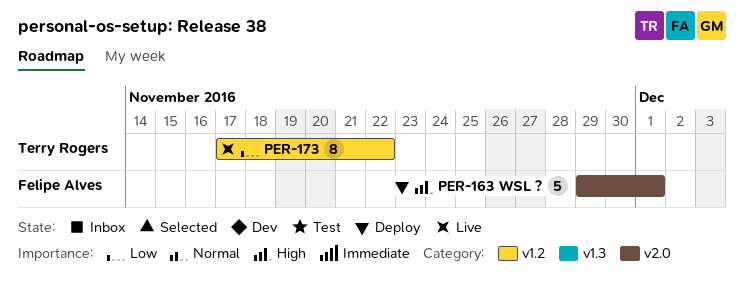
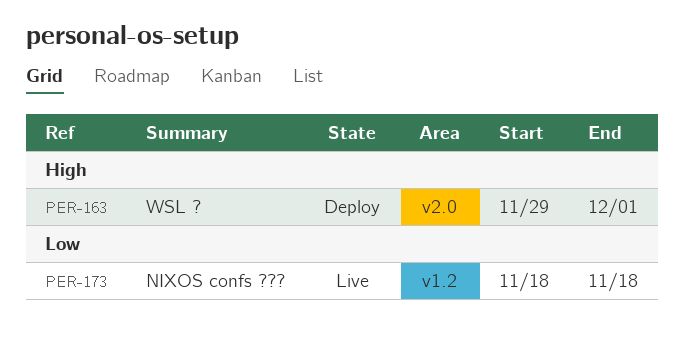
PER-173, start: Nov 17 -> Nov 18
PER-173, due: Nov 22 -> Nov 18

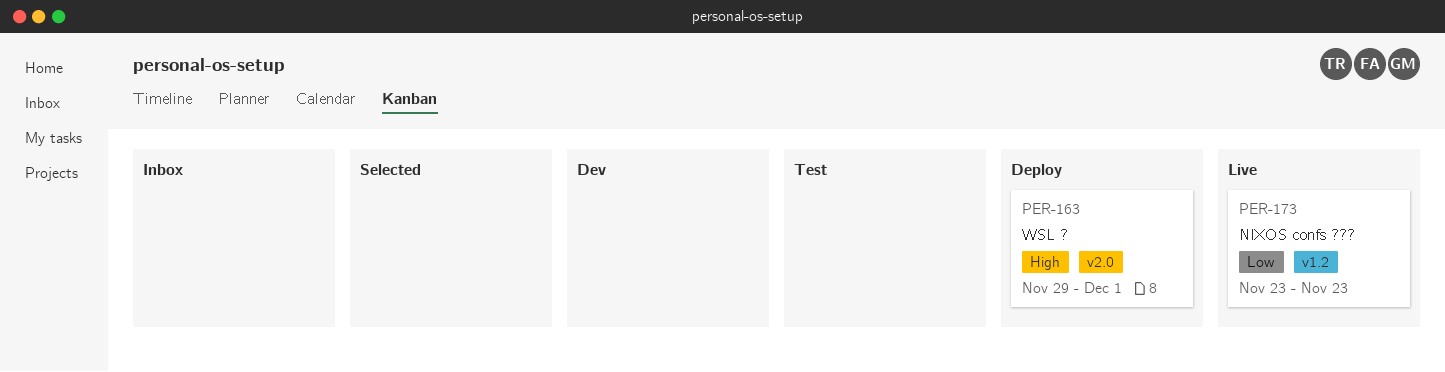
PER-173, start: Nov 18 -> Nov 23
PER-173, due: Nov 18 -> Nov 23

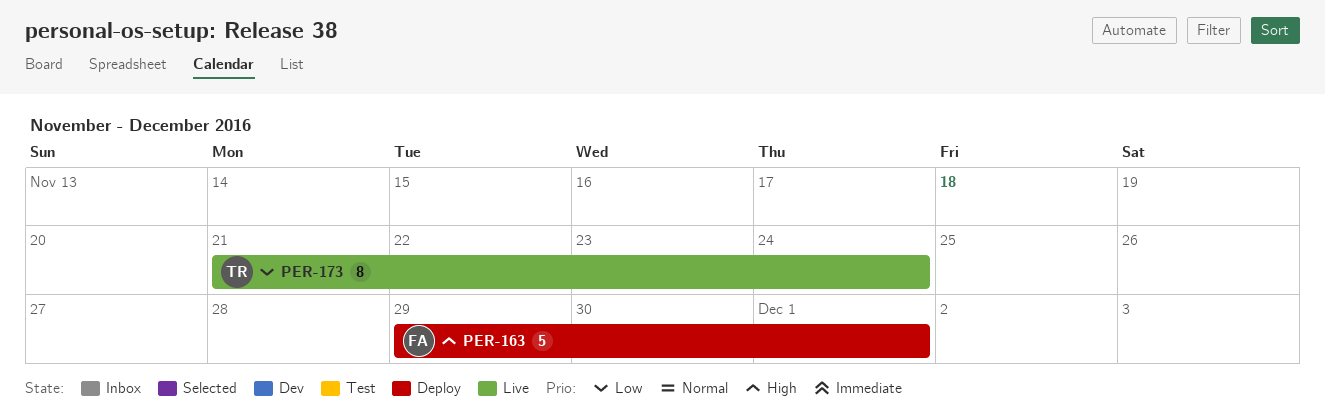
PER-173, start: Nov 23 -> Nov 21
PER-173, due: Nov 23 -> Nov 24

